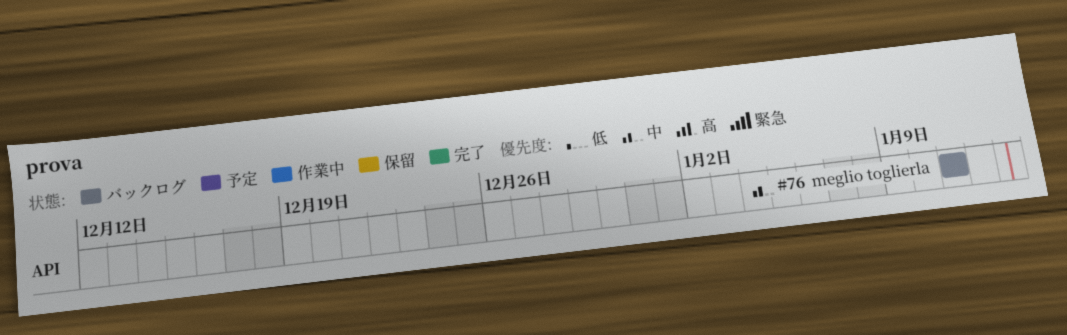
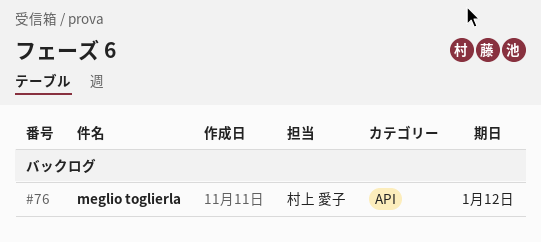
#76, due: Jan 11 -> Jan 12

